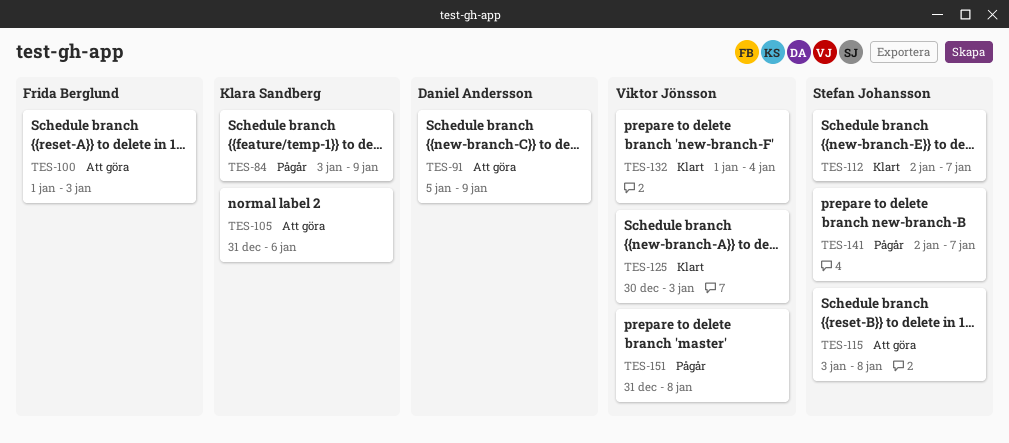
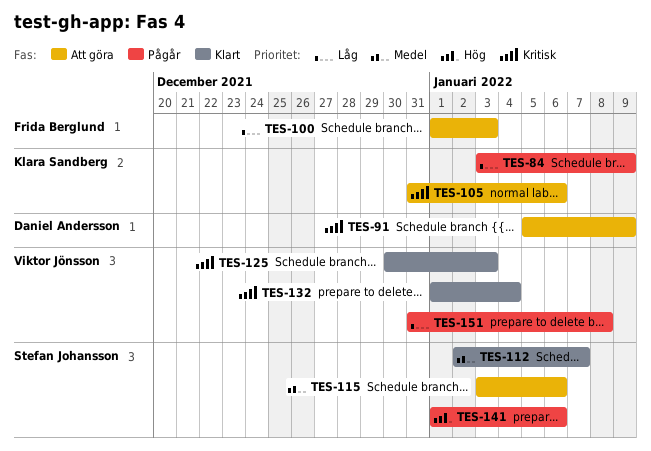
TES-115, due: Jan 8 -> Jan 6
TES-141, start: Jan 2 -> Jan 1
TES-141, due: Jan 7 -> Jan 6

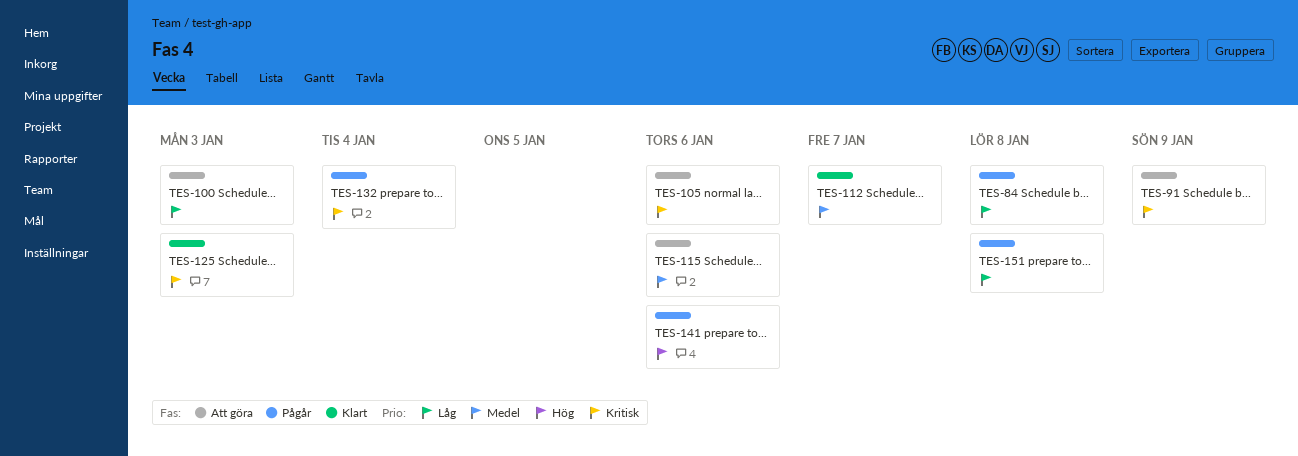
TES-84, due: Jan 9 -> Jan 8
TES-132, status: Klart -> Pågår

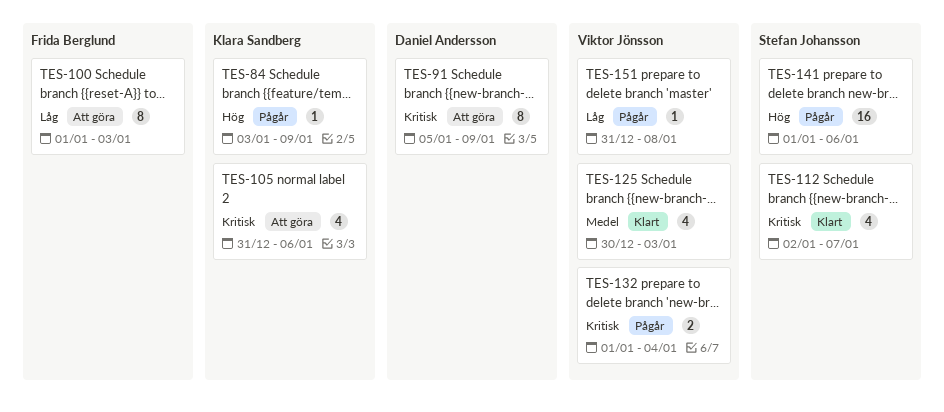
TES-84, priority: Låg -> Hög
TES-84, due: Jan 8 -> Jan 9
TES-112, priority: Medel -> Kritisk
TES-115: present -> none
TES-125, priority: Kritisk -> Medel

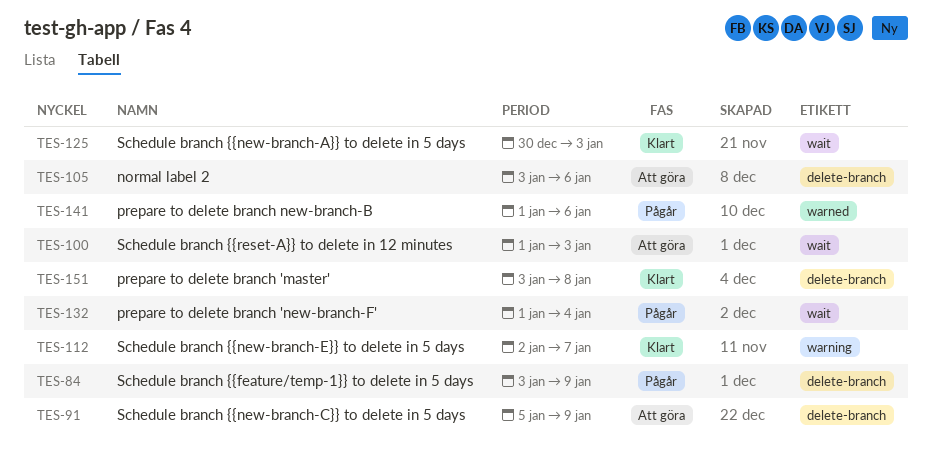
TES-105, start: Dec 31 -> Jan 3
TES-151, status: Pågår -> Klart
TES-151, start: Dec 31 -> Jan 3

